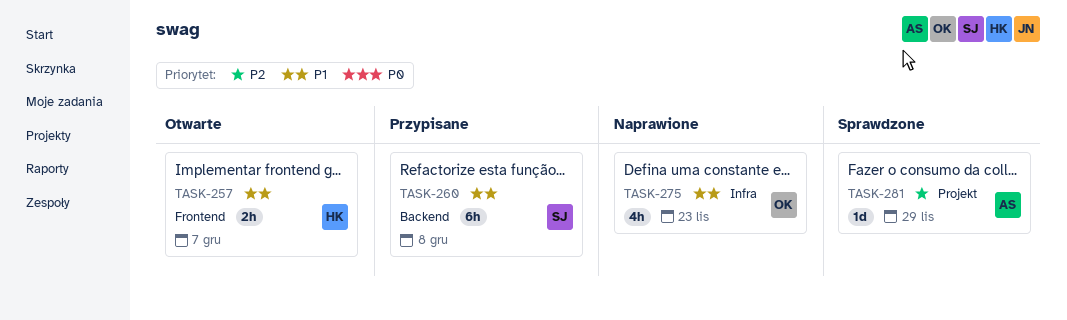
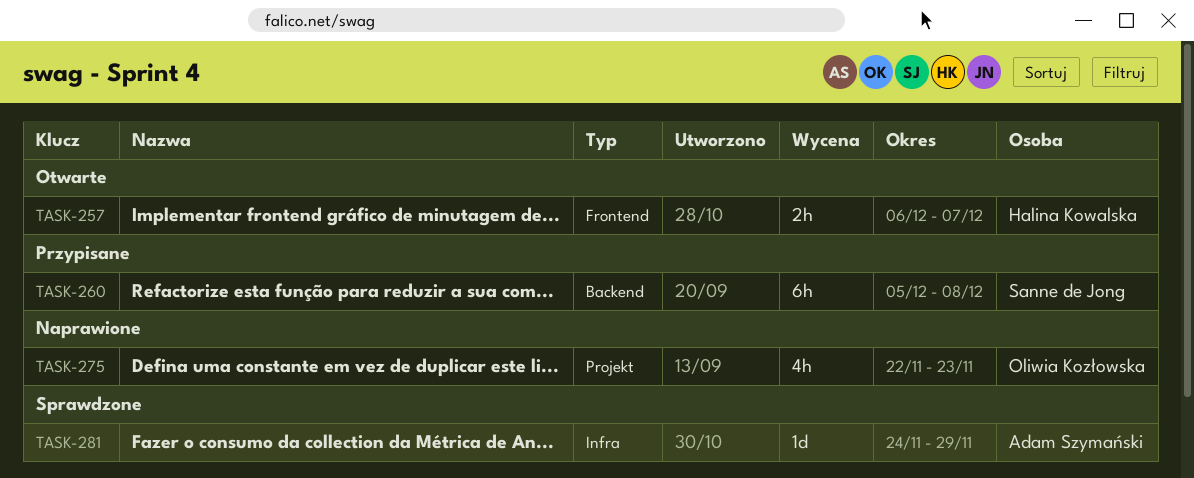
TASK-275, label: Infra -> Projekt
TASK-281, label: Projekt -> Infra

